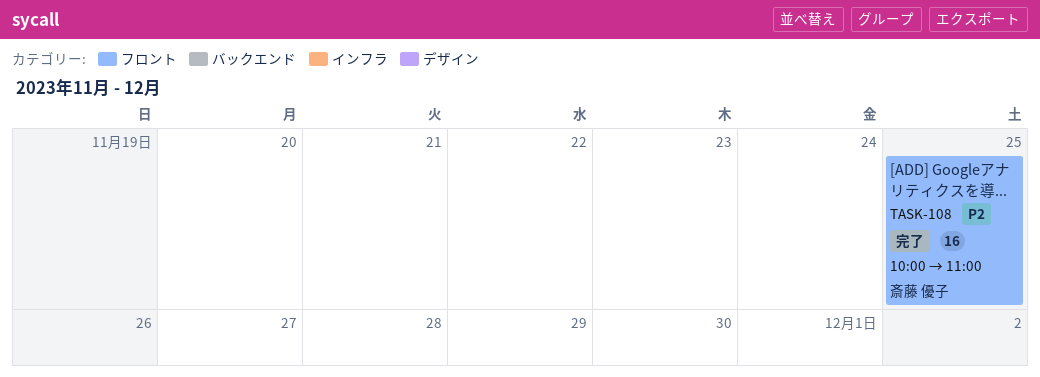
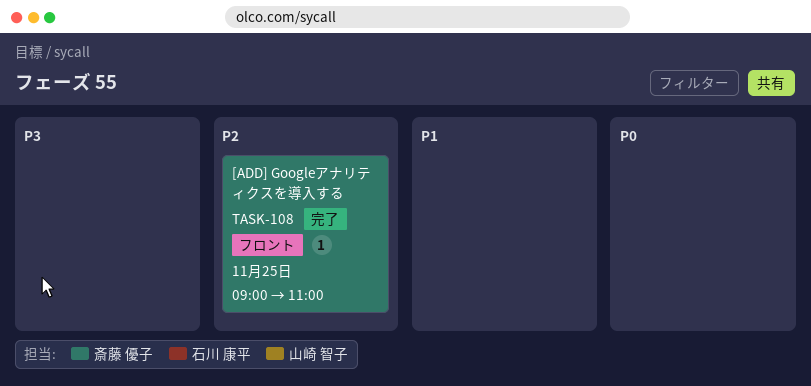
TASK-108, estimate: 16 -> 1
TASK-108, begins: 10:00 -> 09:00

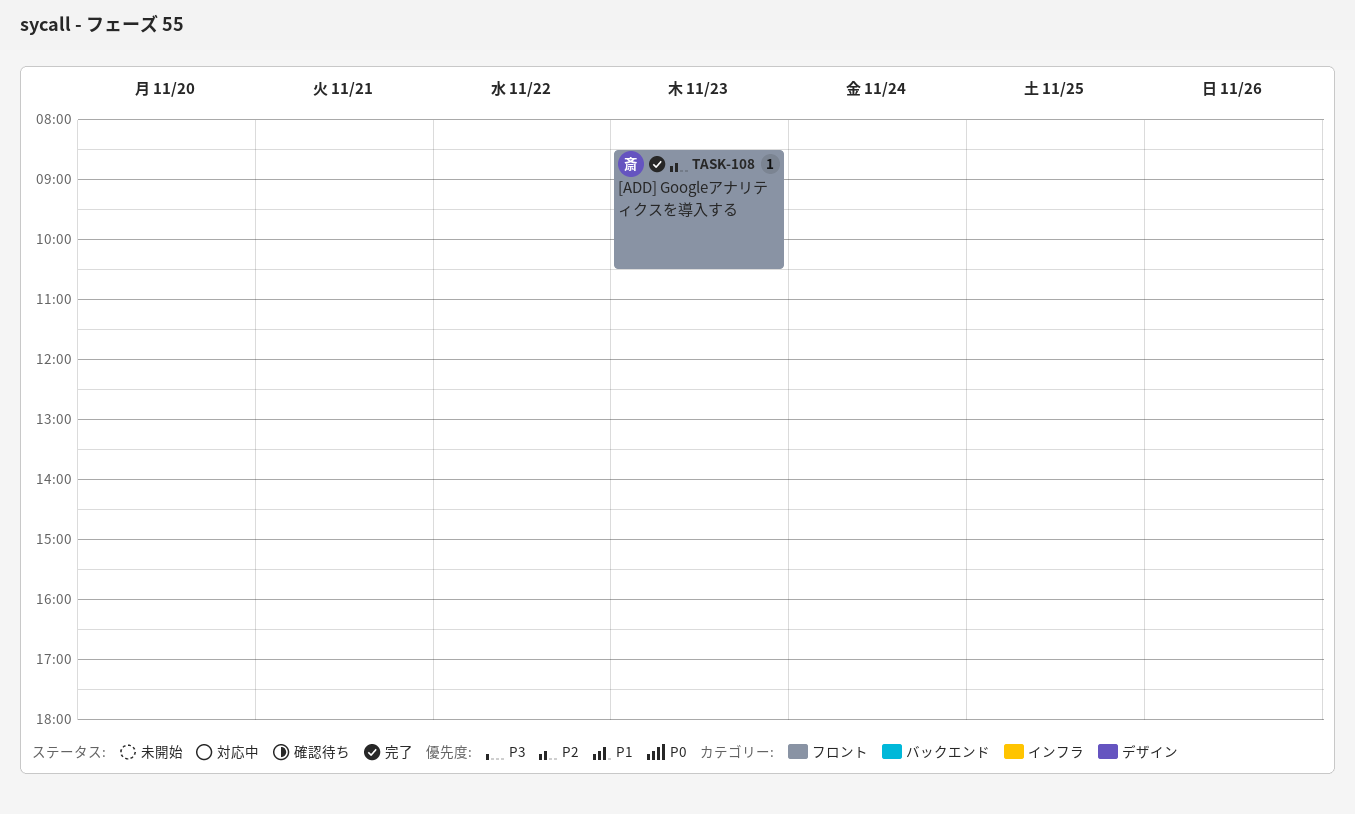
TASK-108, day: Nov 25 -> Nov 23
TASK-108, begins: 09:00 -> 08:30
TASK-108, ends: 11:00 -> 10:30

